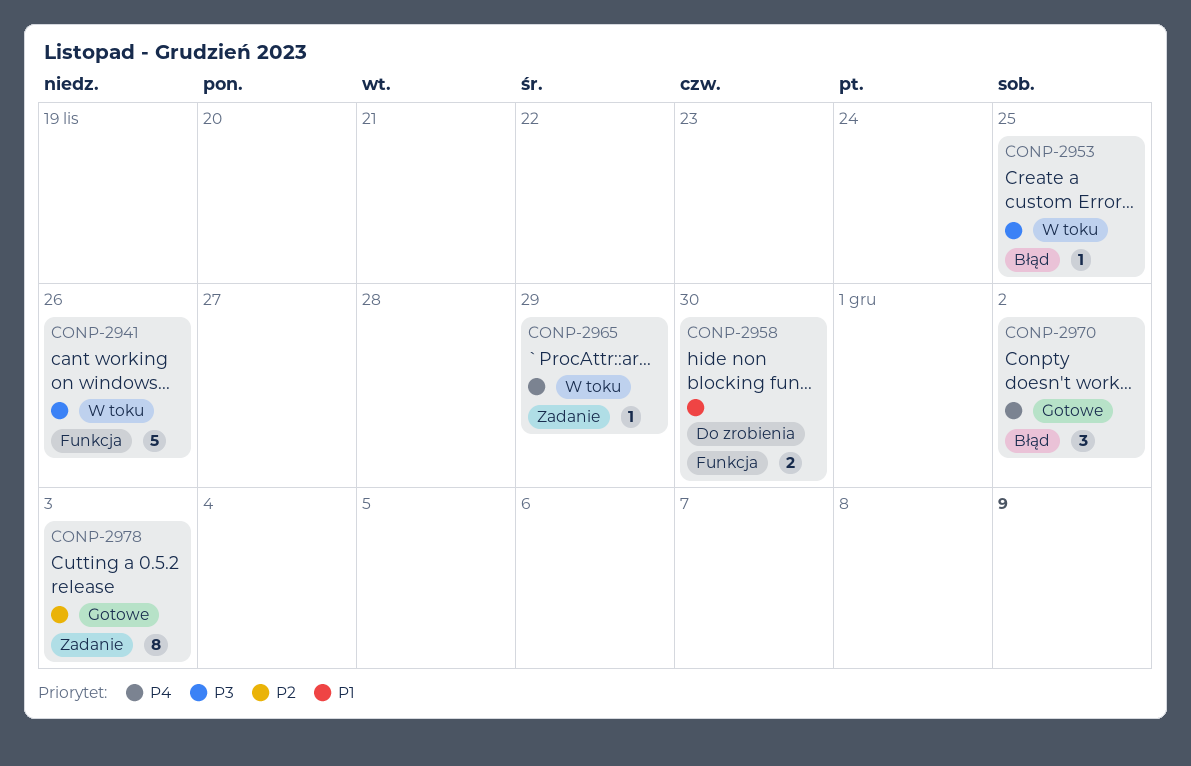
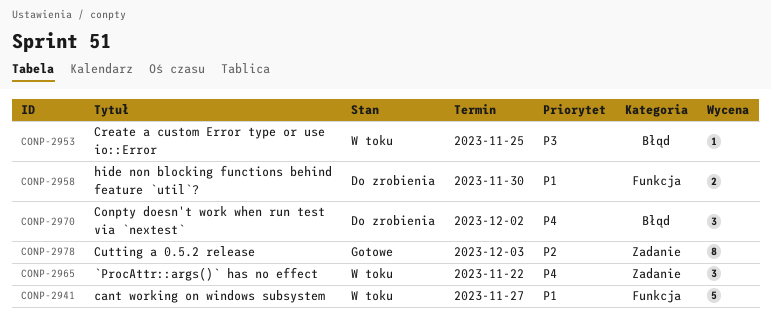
CONP-2941, priority: P3 -> P1
CONP-2941, due: Nov 26 -> Nov 27
CONP-2965, estimate: 1 -> 3
CONP-2965, due: Nov 29 -> Nov 22
CONP-2970, status: Gotowe -> Do zrobienia

